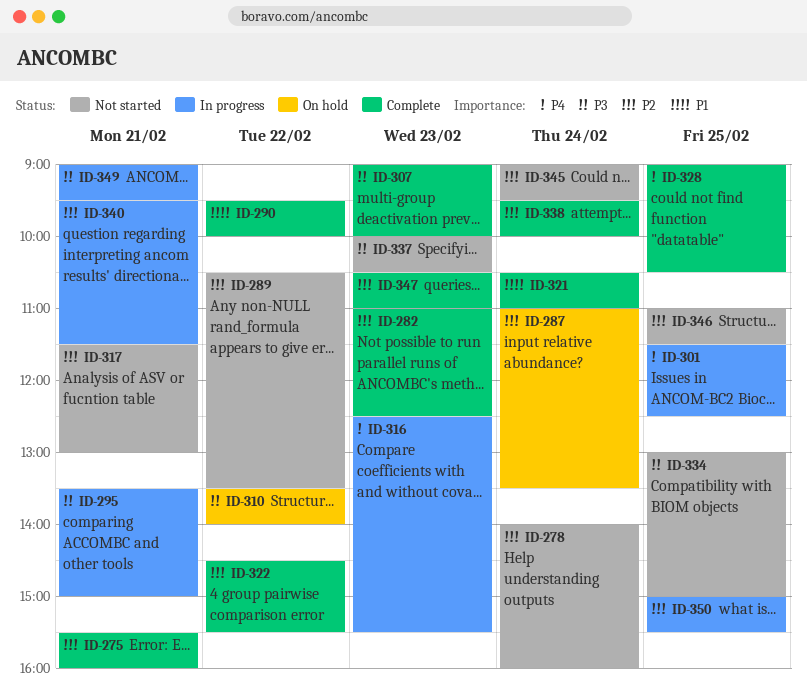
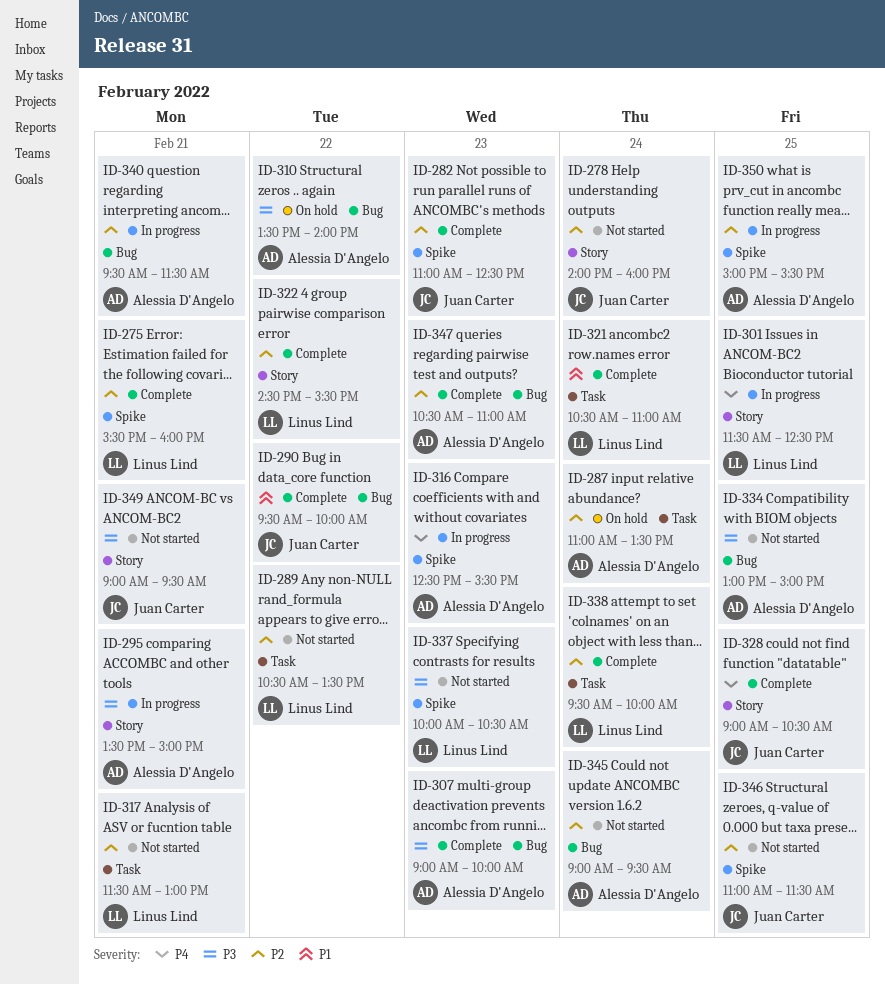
ID-349, status: In progress -> Not started

